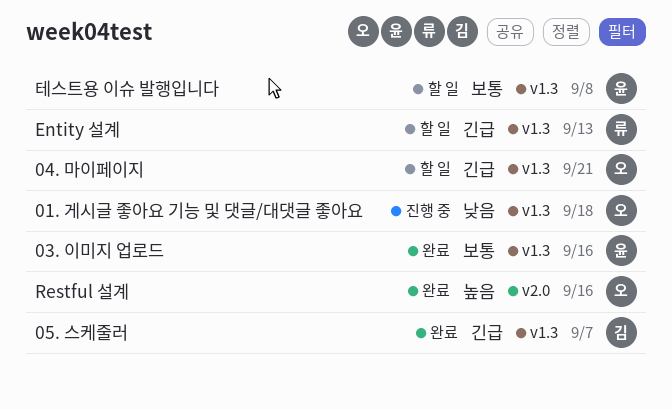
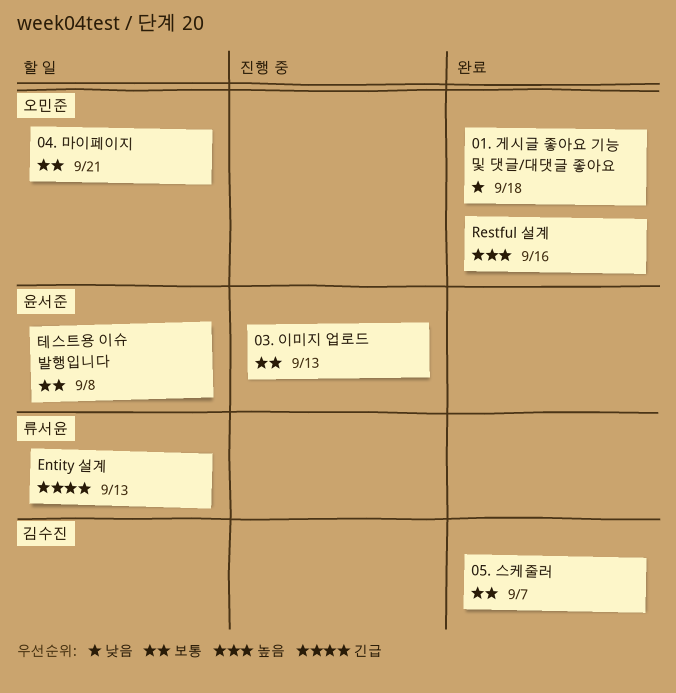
01. 게시글 좋아요 기능 및 댓글/대댓글 좋아요, status: 진행 중 -> 완료
03. 이미지 업로드, status: 완료 -> 진행 중
03. 이미지 업로드, due: Sep 16 -> Sep 13
04. 마이페이지, priority: 긴급 -> 보통
05. 스케줄러, priority: 긴급 -> 보통

